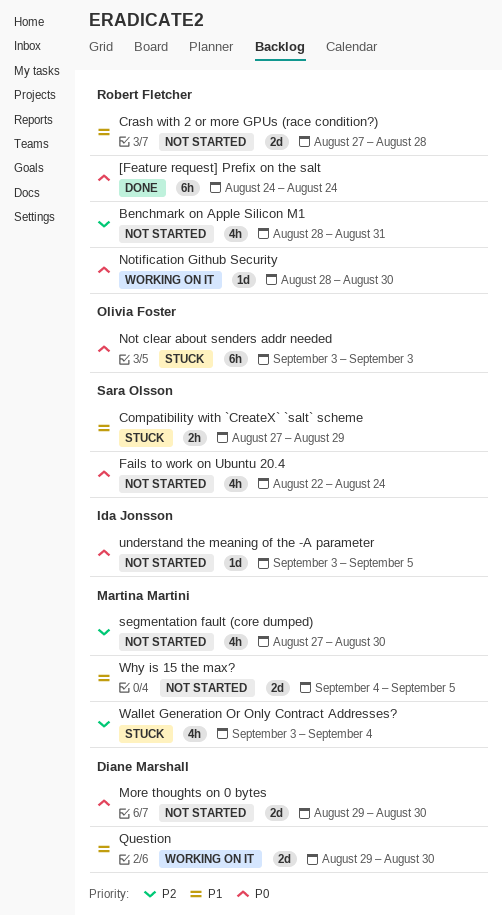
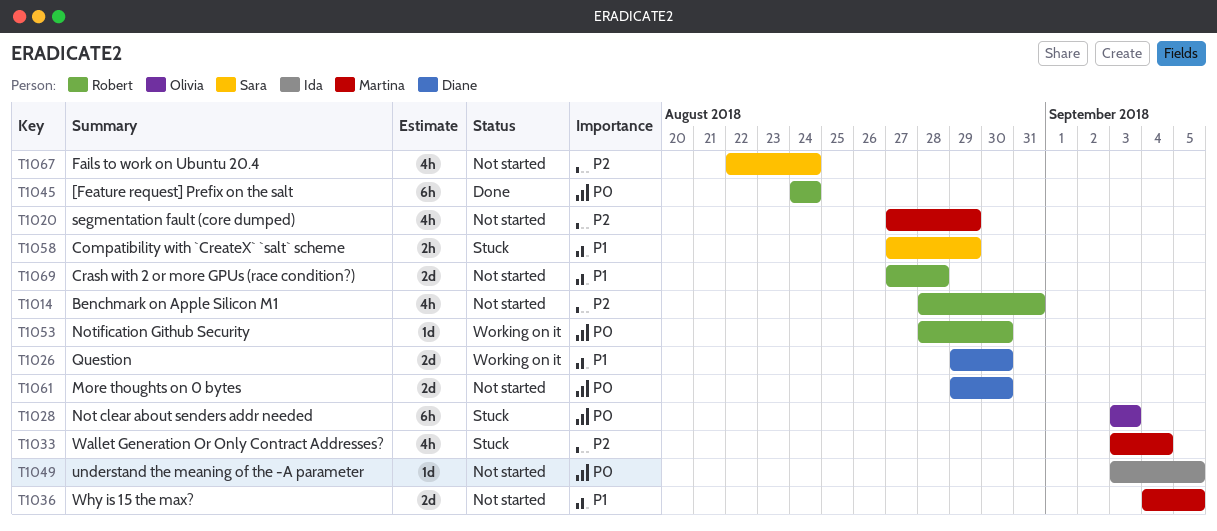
Fails to work on Ubuntu 20.4, priority: P0 -> P2
segmentation fault (core dumped), due: Aug 30 -> Aug 29

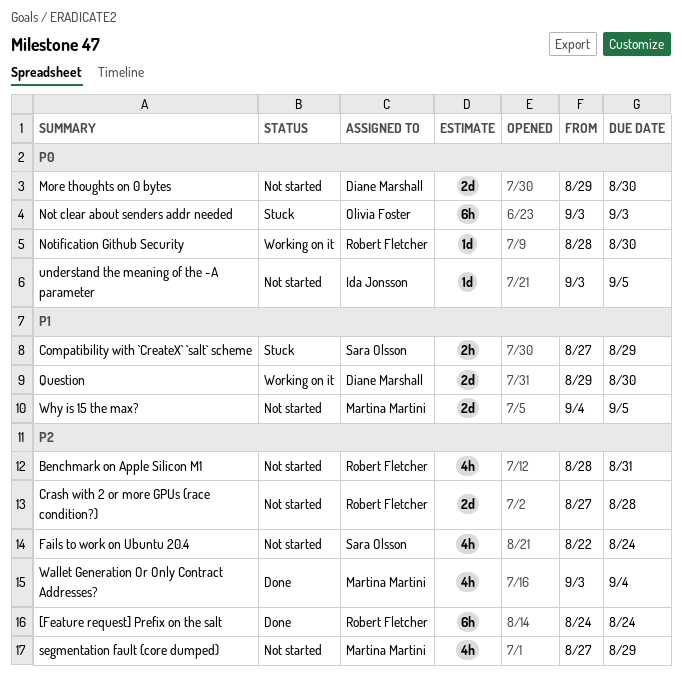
[Feature request] Prefix on the salt, priority: P0 -> P2
Crash with 2 or more GPUs (race condition?), priority: P1 -> P2
Wallet Generation Or Only Contract Addresses?, status: Stuck -> Done

